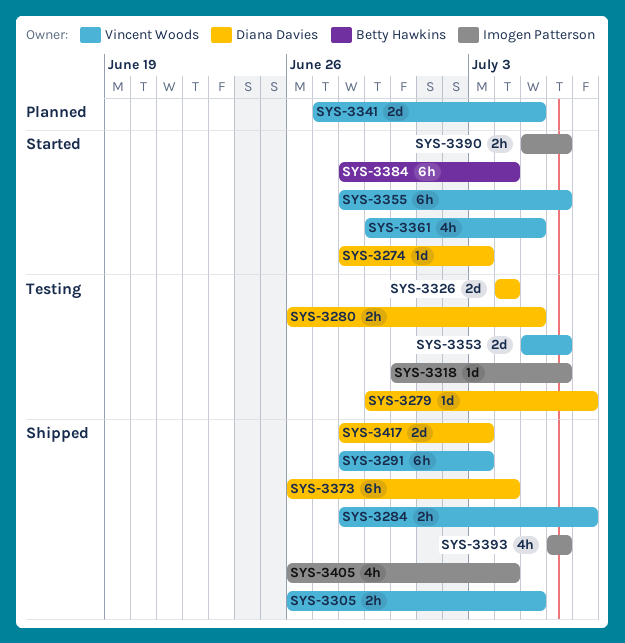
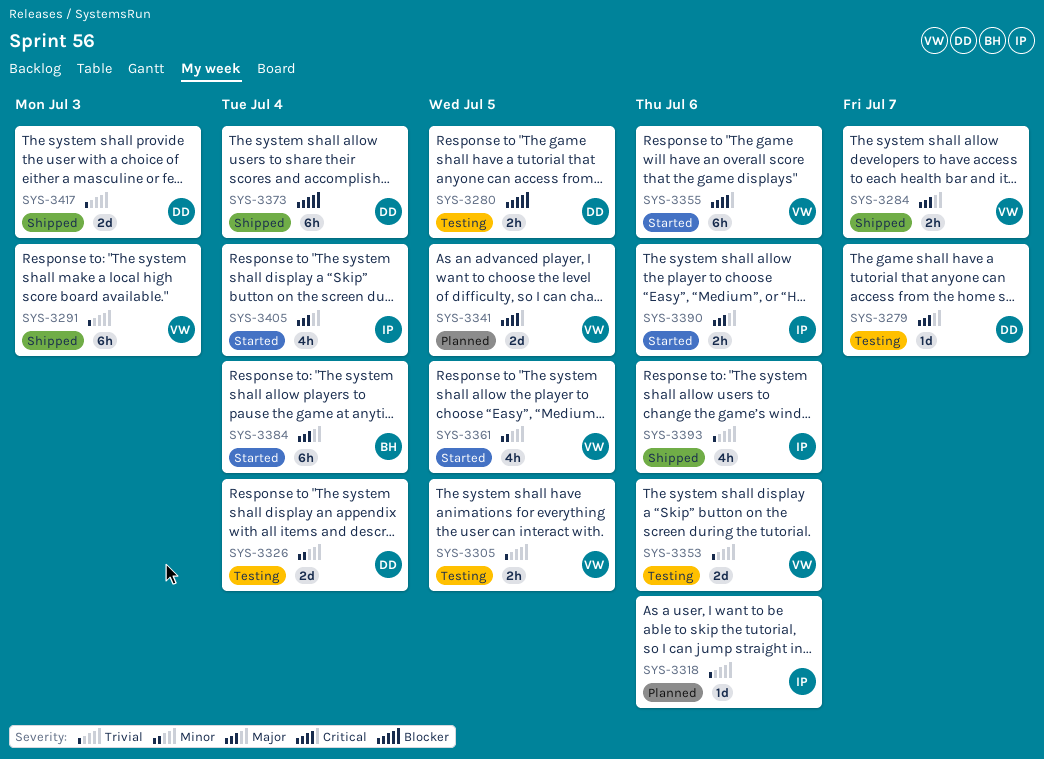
SYS-3274: present -> none
SYS-3305, status: Shipped -> Testing
SYS-3318, status: Testing -> Planned
SYS-3405, status: Shipped -> Started

